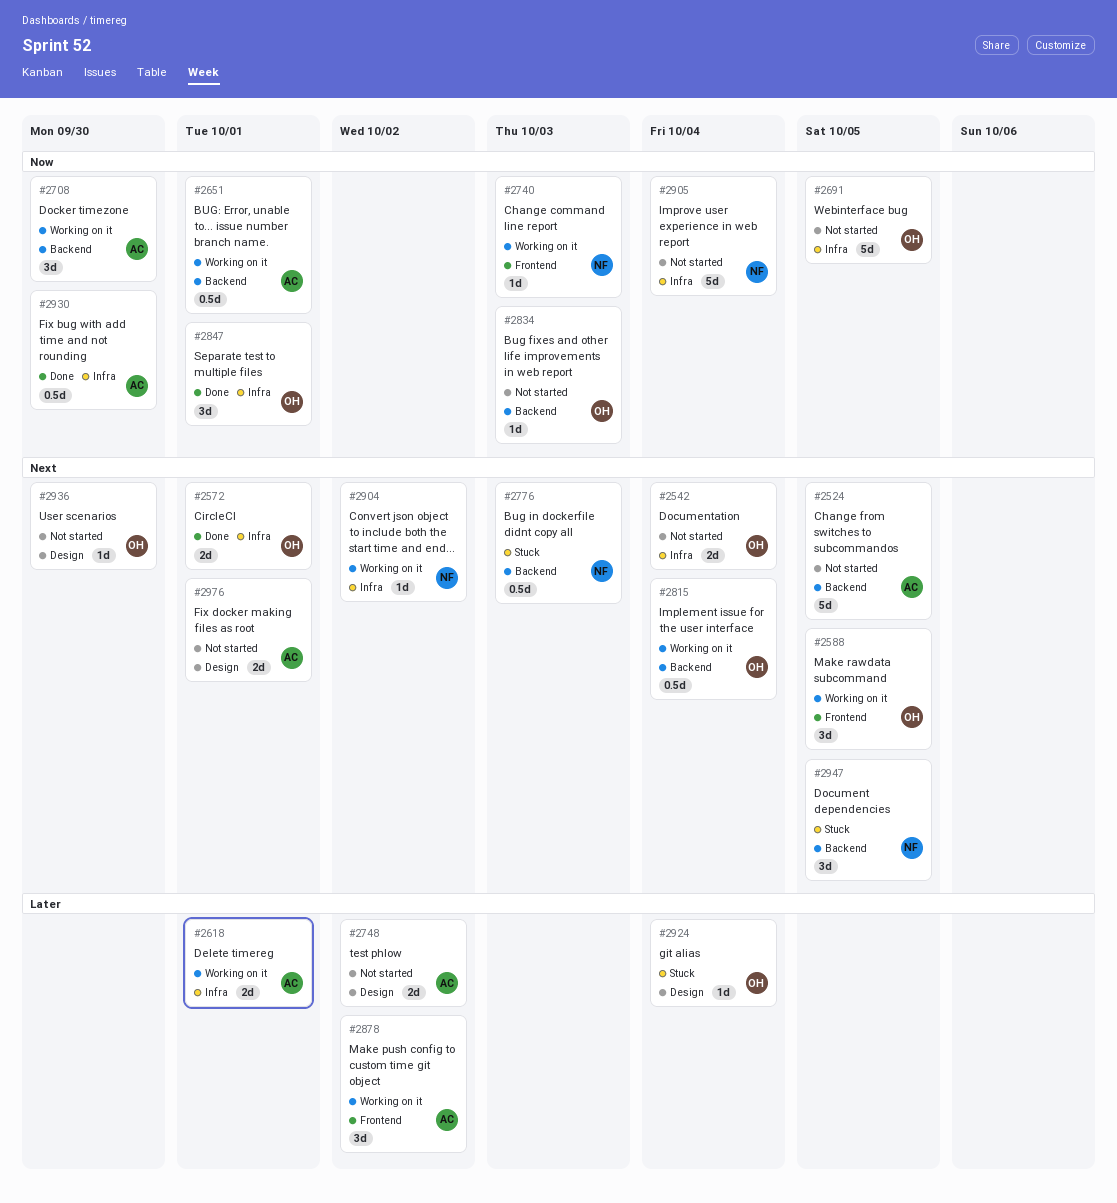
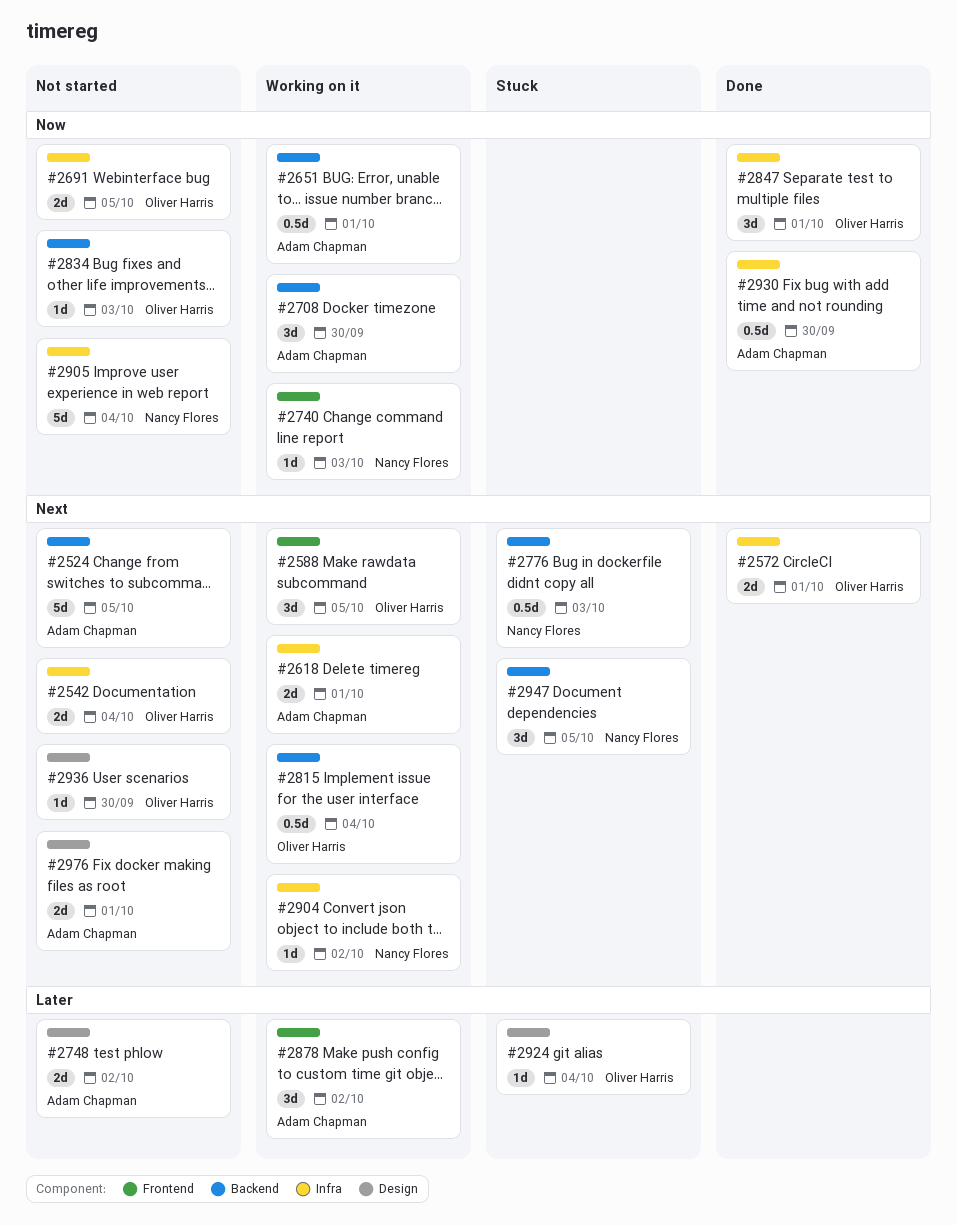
#2618, priority: Later -> Next
#2691, estimate: 5d -> 2d

